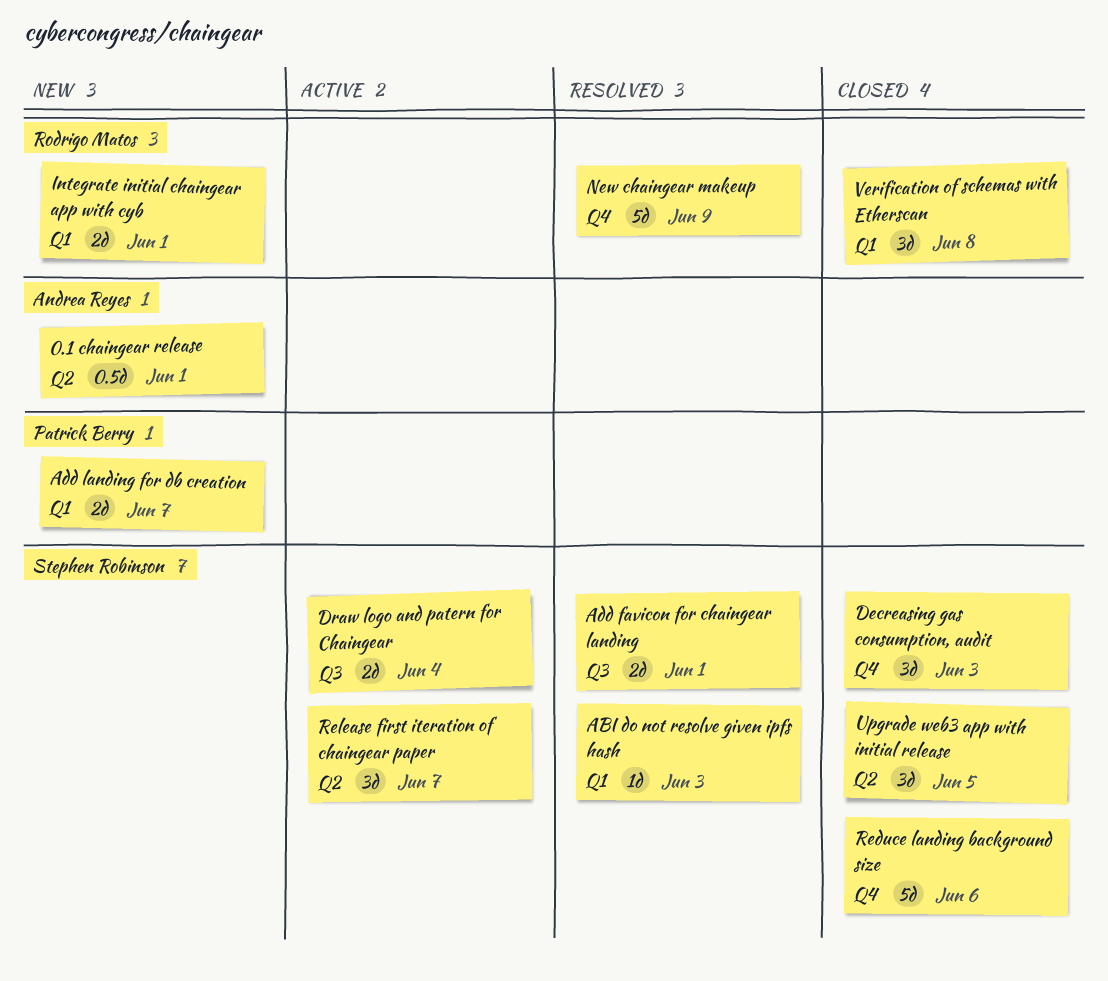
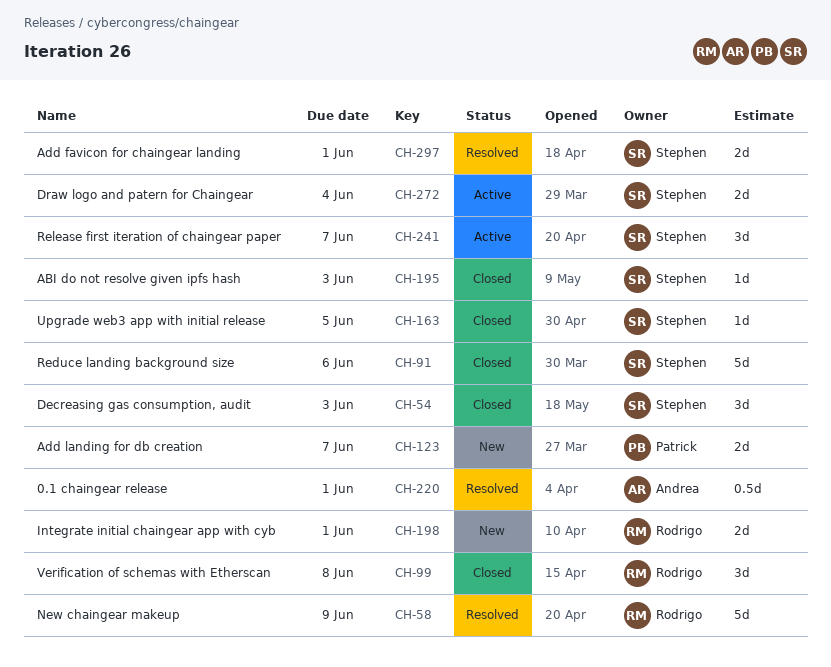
0.1 chaingear release, status: New -> Resolved
ABI do not resolve given ipfs hash, status: Resolved -> Closed
Upgrade web3 app with initial release, estimate: 3d -> 1d

